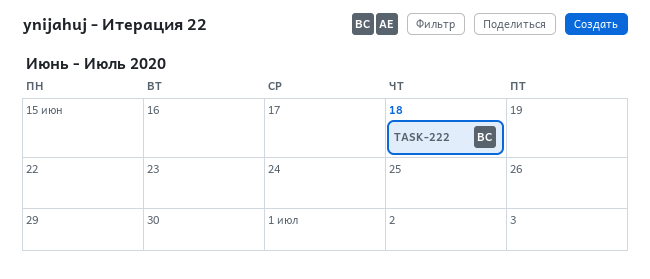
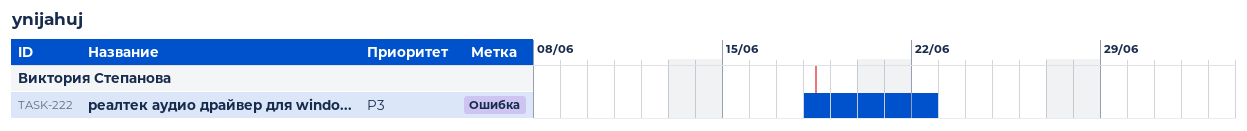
TASK-222, due: Jun 18 -> Jun 22

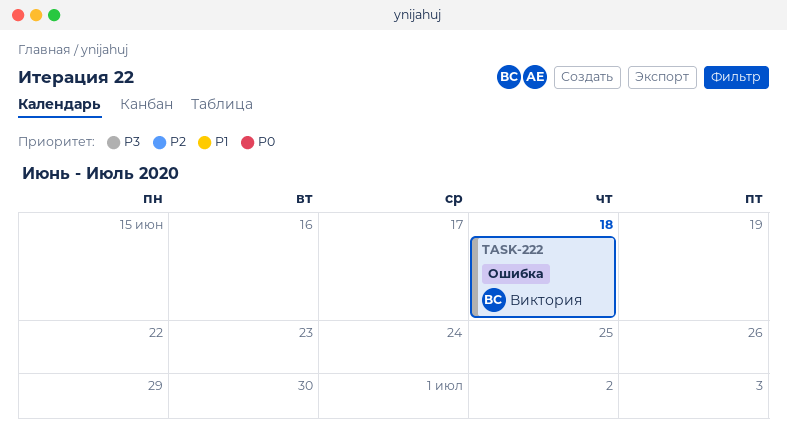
TASK-222, due: Jun 22 -> Jun 18

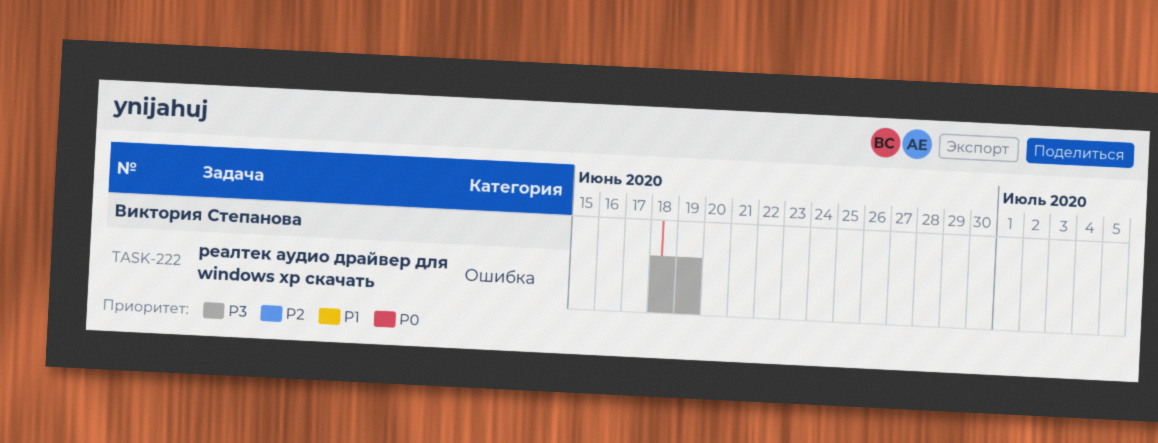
TASK-222, due: Jun 18 -> Jun 19

